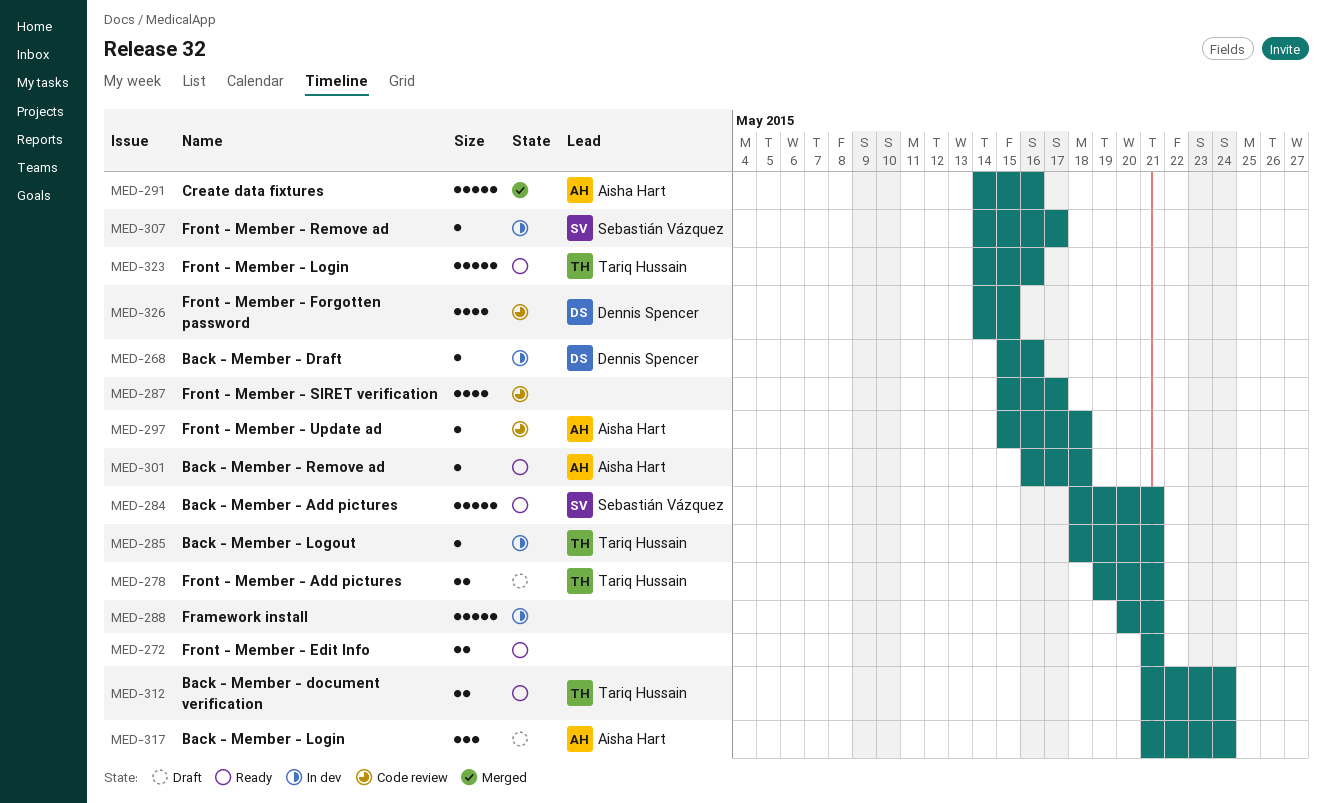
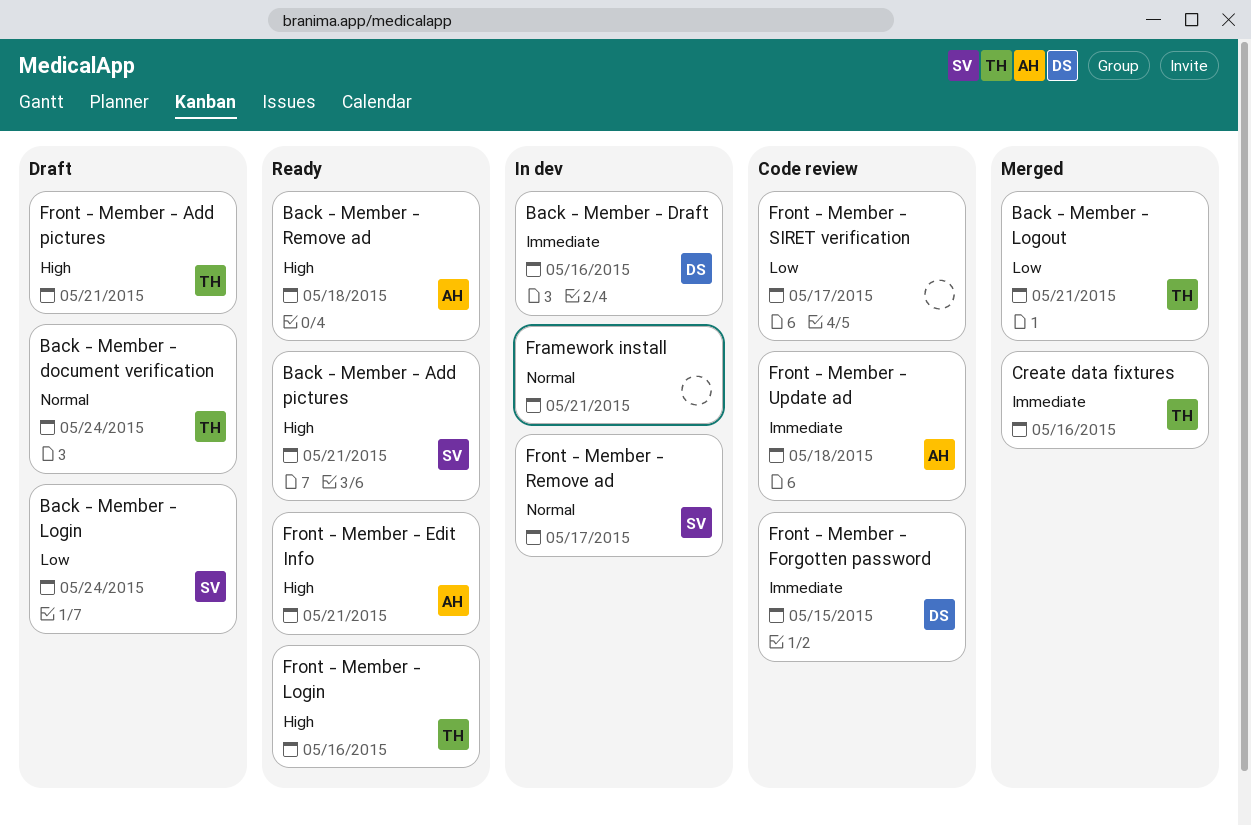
Back - Member - document verification, status: Ready -> Draft
Back - Member - Login, owner: Aisha Hart -> Sebastián Vázquez
Back - Member - Logout, status: In dev -> Merged
Create data fixtures, owner: Aisha Hart -> Tariq Hussain
Front - Member - Edit Info, owner: none -> Aisha Hart

